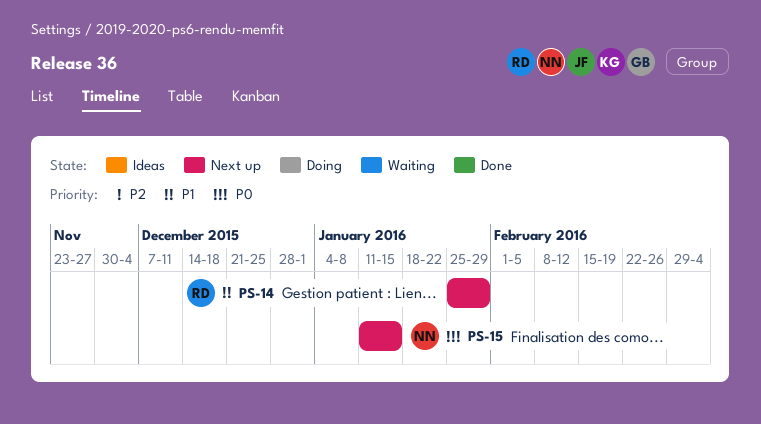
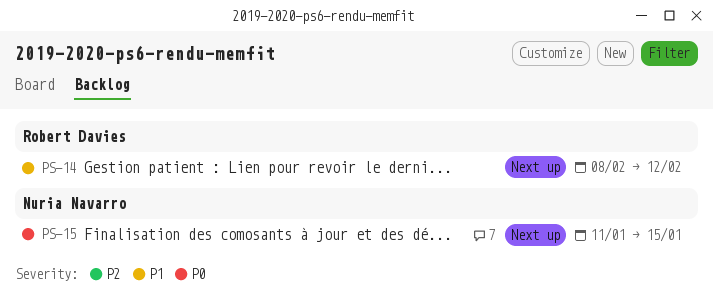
PS-14, start: Jan 25 -> Feb 8
PS-14, due: Jan 29 -> Feb 12

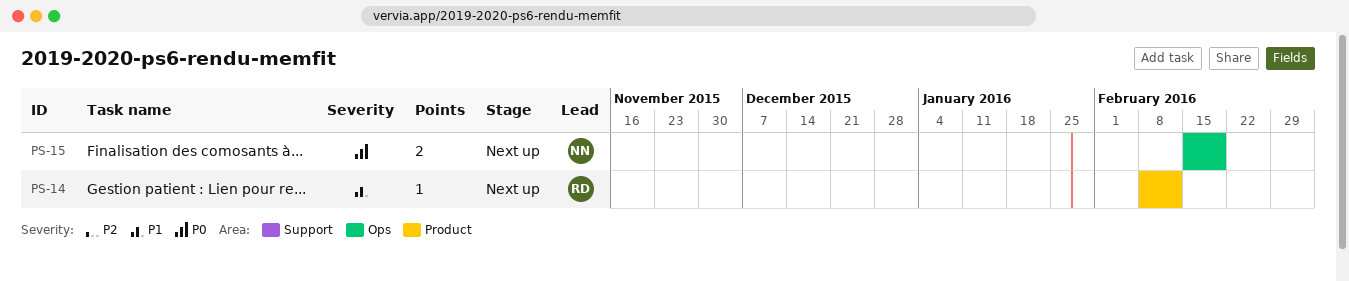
PS-15, start: Jan 11 -> Feb 15
PS-15, due: Jan 15 -> Feb 19

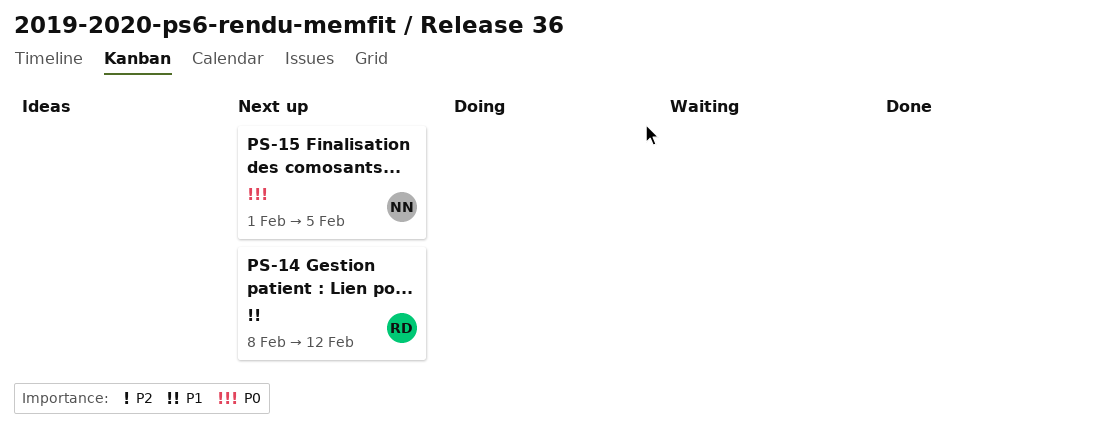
PS-15, start: Feb 15 -> Feb 1
PS-15, due: Feb 19 -> Feb 5

